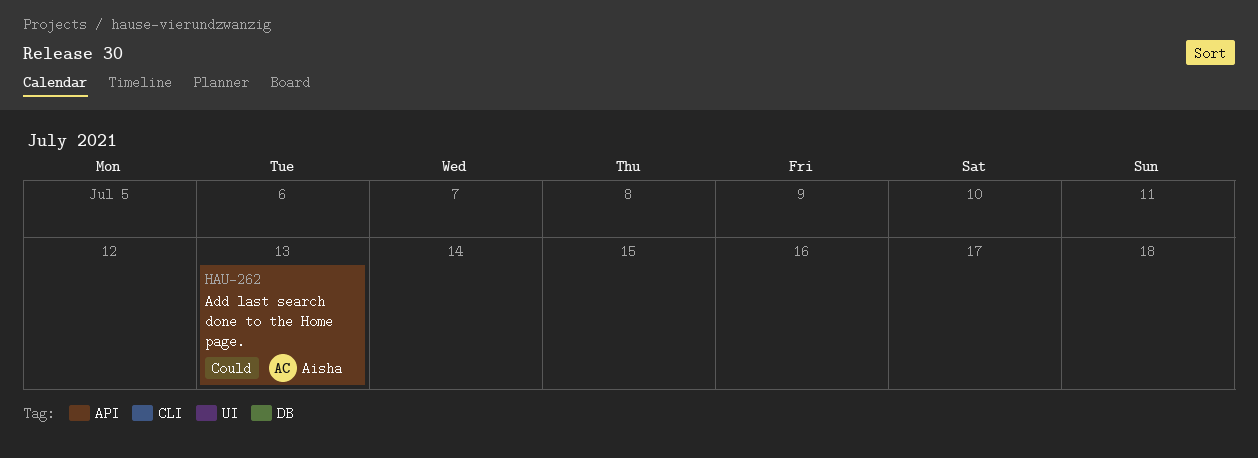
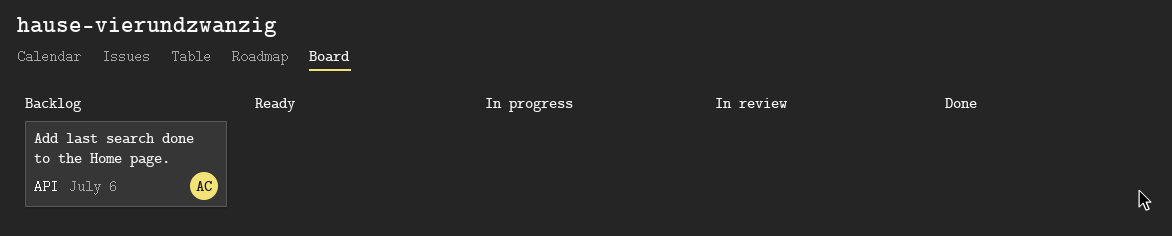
Add last search done to the Home page., due: Jul 13 -> Jul 6

